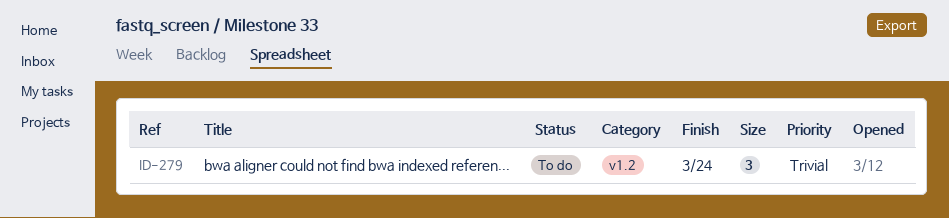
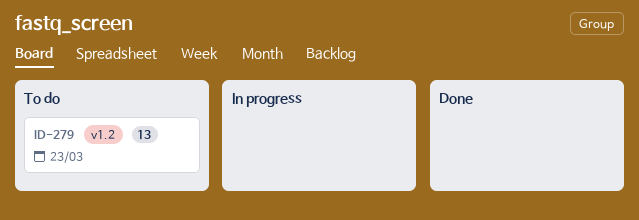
ID-279, estimate: 3 -> 13
ID-279, due: Mar 24 -> Mar 23

